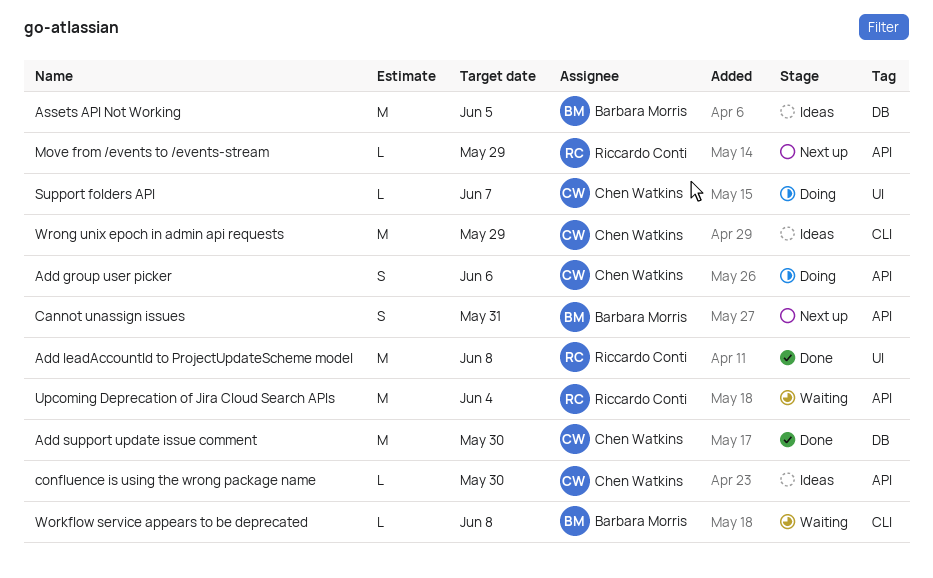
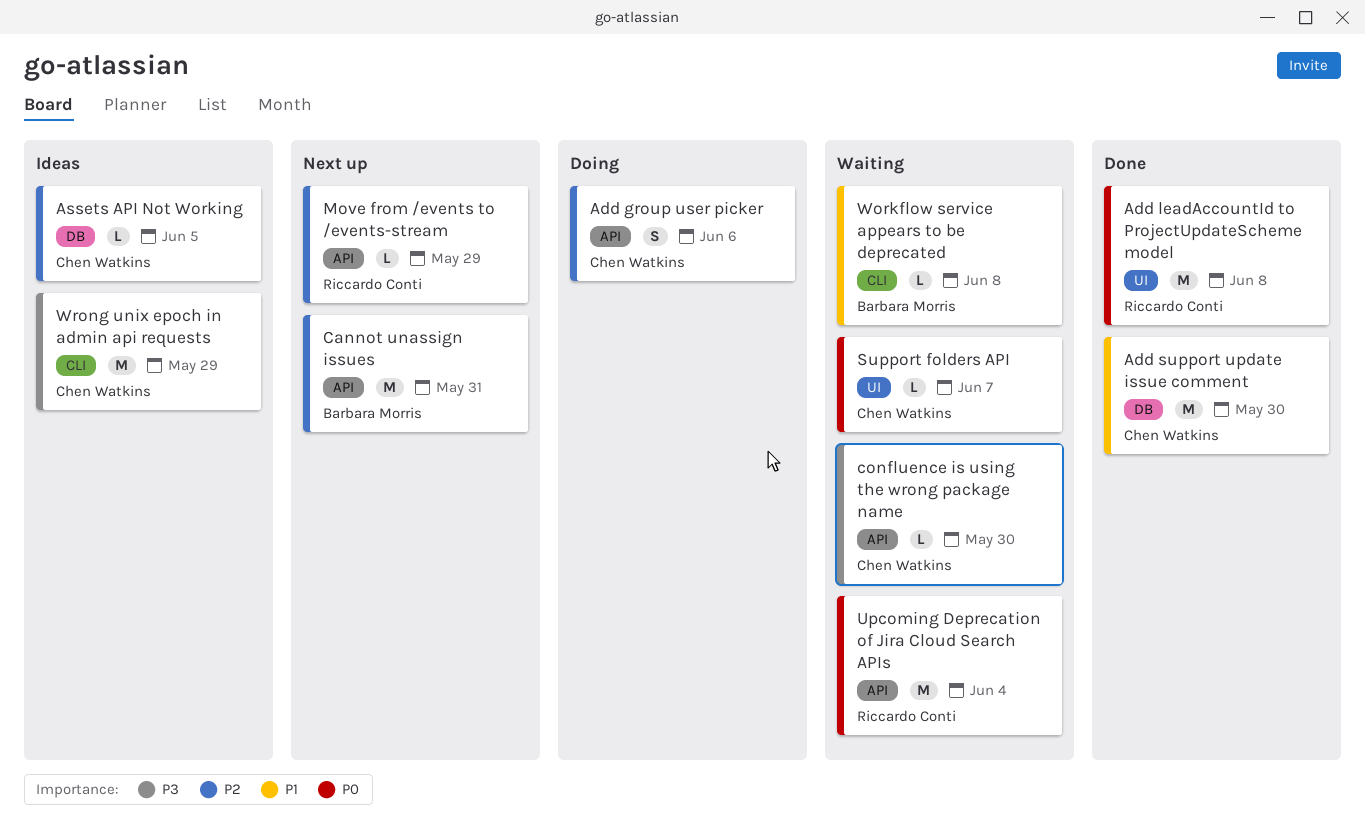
Assets API Not Working, owner: Barbara Morris -> Chen Watkins
Assets API Not Working, estimate: M -> L
Cannot unassign issues, estimate: S -> M
confluence is using the wrong package name, status: Ideas -> Waiting
Support folders API, status: Doing -> Waiting

